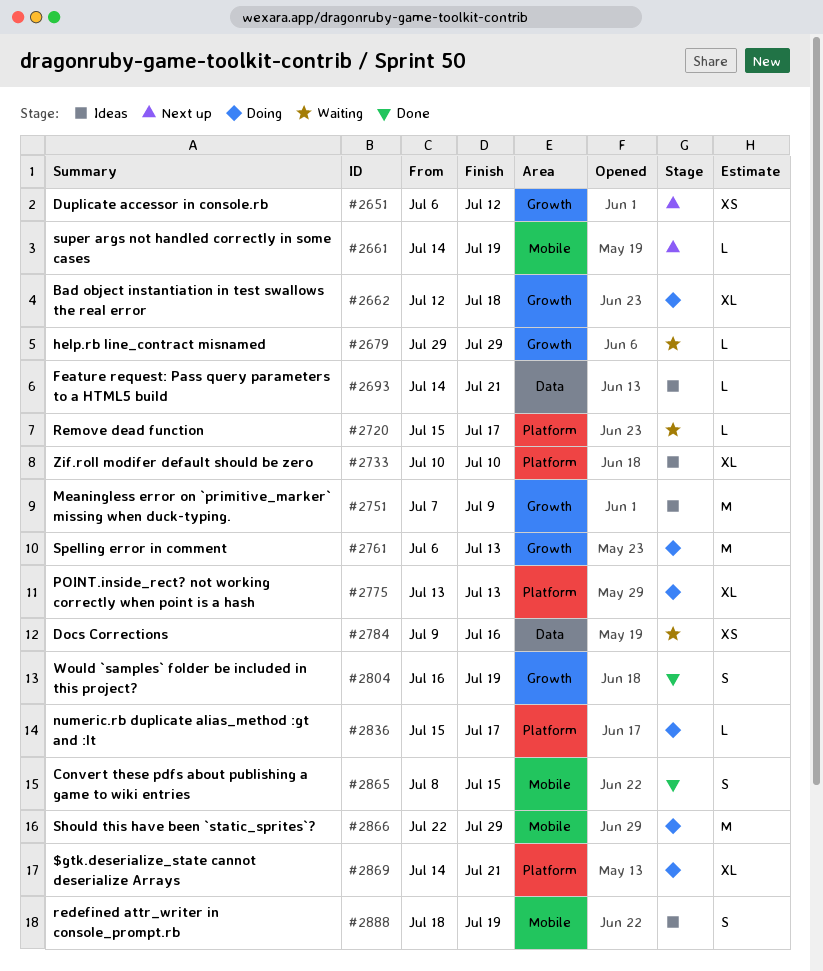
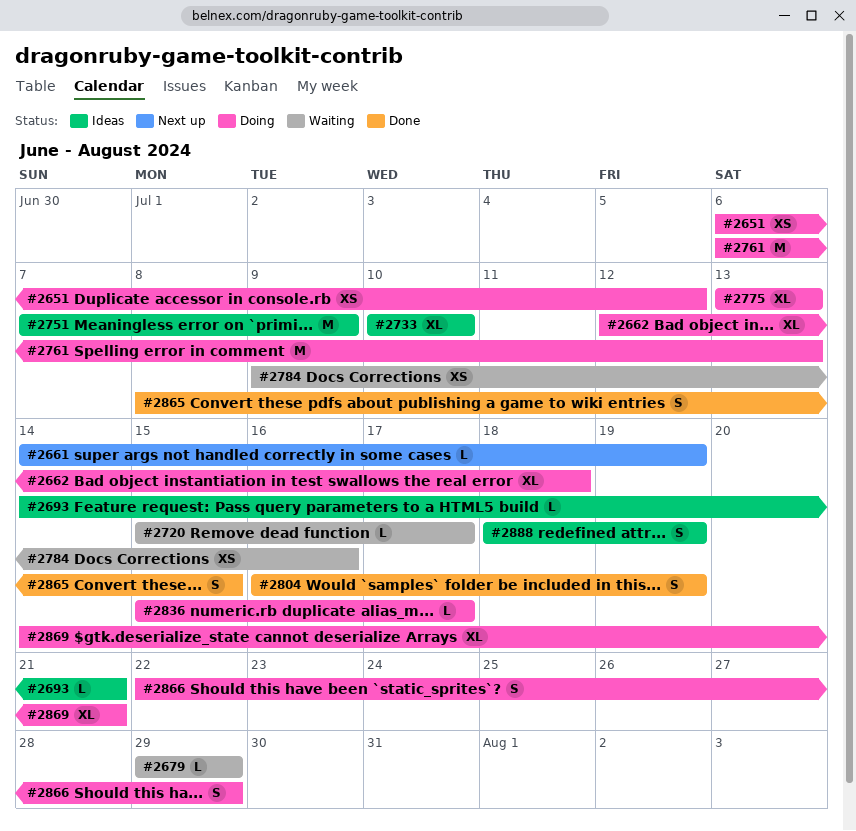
#2651, status: Next up -> Doing
#2866, estimate: M -> S

